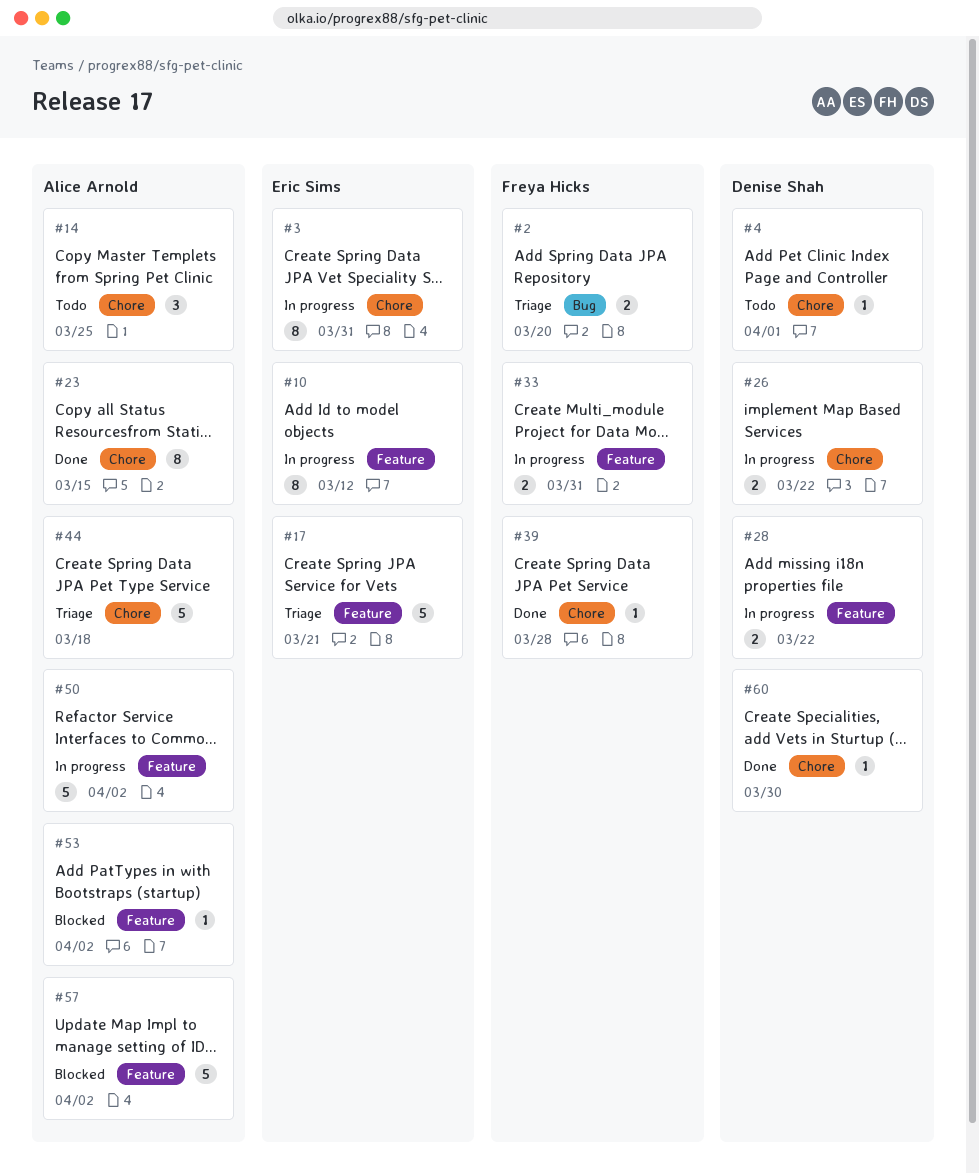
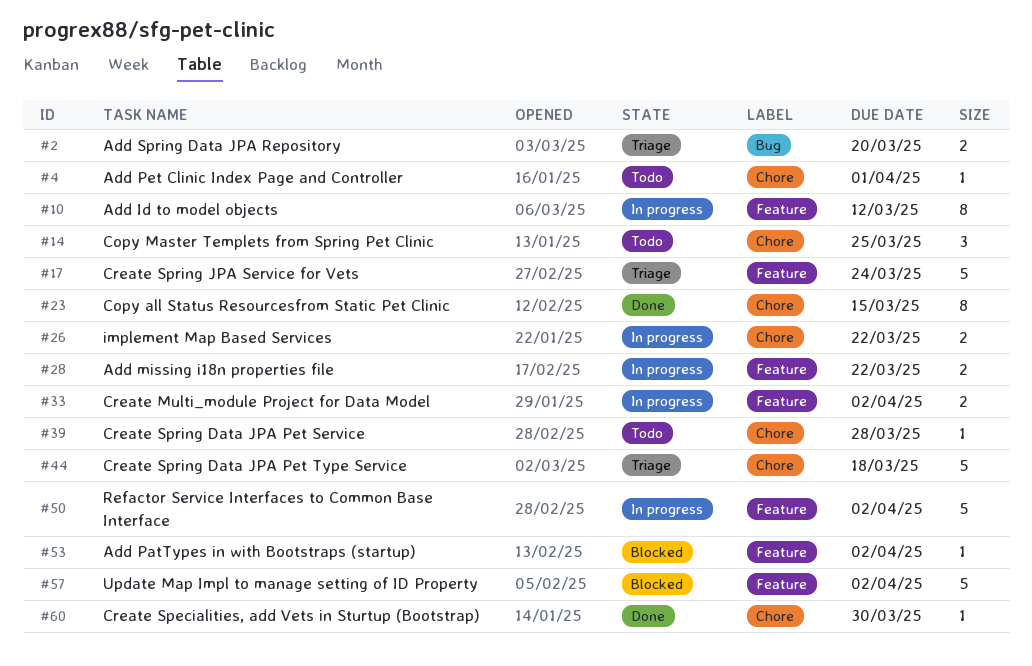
#3: present -> none
#17, due: Mar 21 -> Mar 24
#33, due: Mar 31 -> Apr 2
#39, status: Done -> Todo

